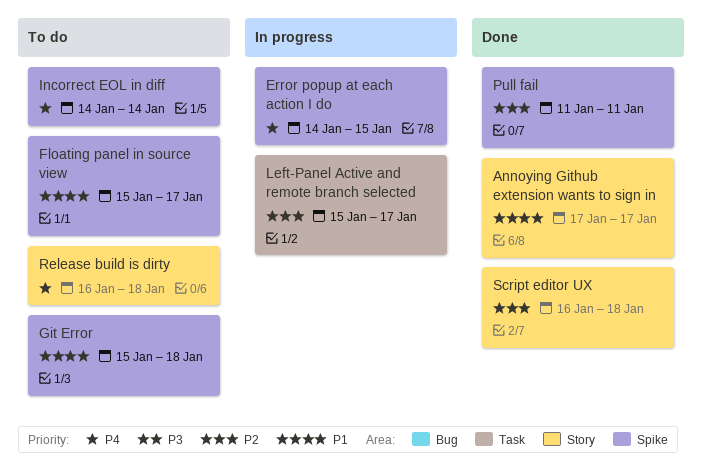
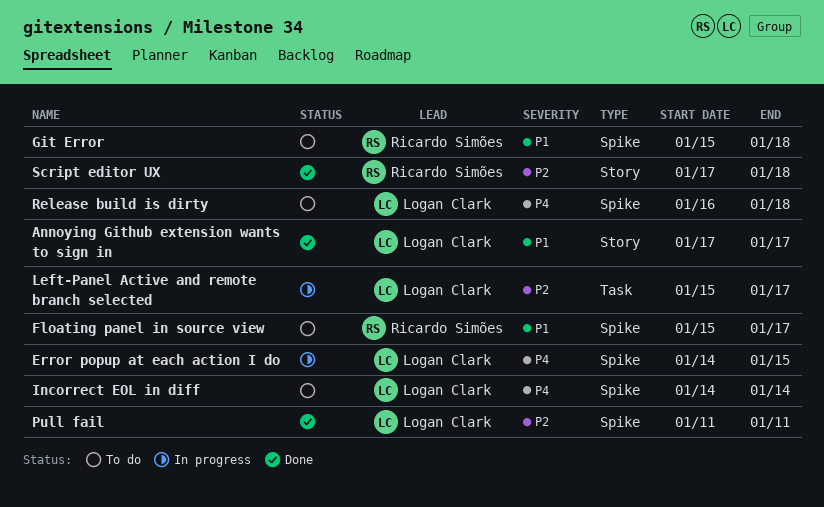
Release build is dirty, label: Story -> Spike
Script editor UX, start: Jan 16 -> Jan 17

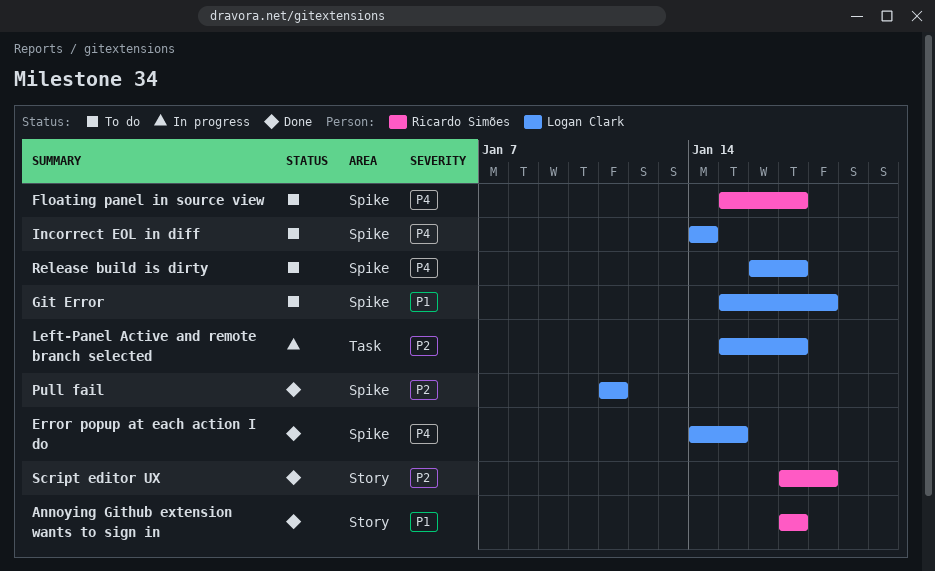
Annoying Github extension wants to sign in, owner: Logan Clark -> Ricardo Simões
Error popup at each action I do, status: In progress -> Done
Floating panel in source view, priority: P1 -> P4
Git Error, owner: Ricardo Simões -> Logan Clark
Release build is dirty, due: Jan 18 -> Jan 17

